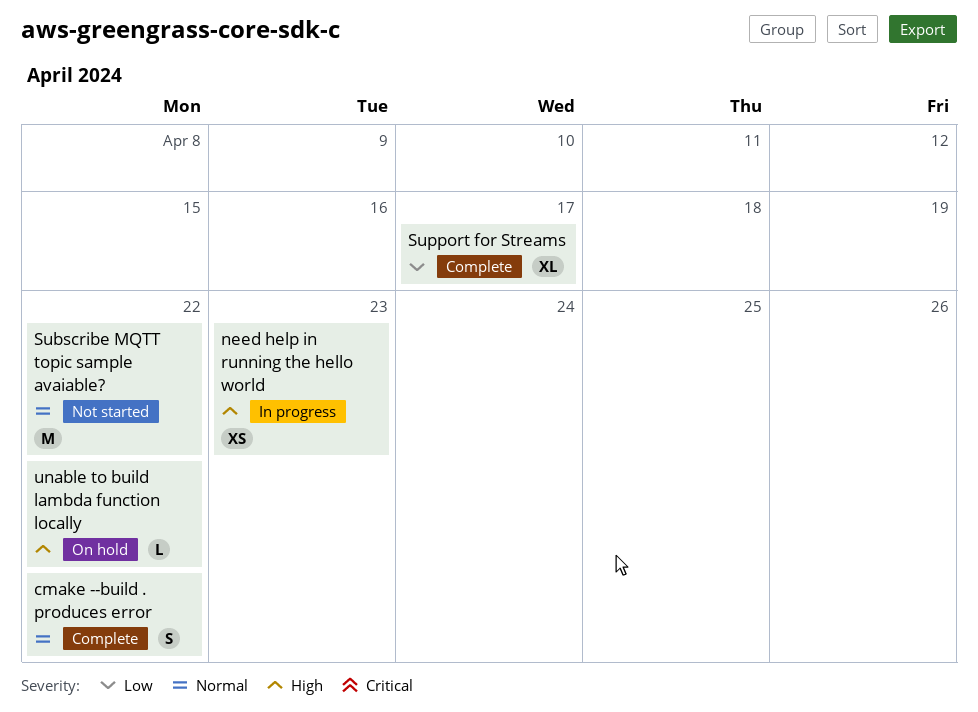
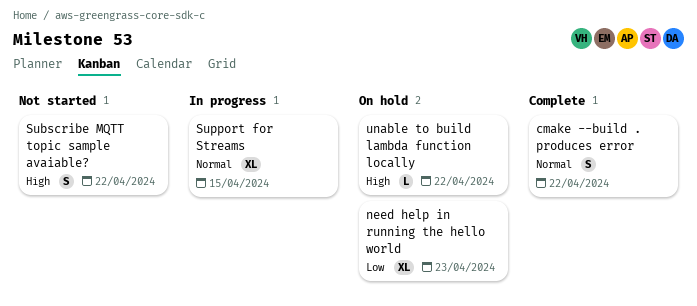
need help in running the hello world, status: In progress -> On hold
need help in running the hello world, priority: High -> Low
need help in running the hello world, estimate: XS -> XL
Subscribe MQTT topic sample avaiable?, priority: Normal -> High
Subscribe MQTT topic sample avaiable?, estimate: M -> S
Support for Streams, status: Complete -> In progress
Support for Streams, priority: Low -> Normal
Support for Streams, due: Apr 17 -> Apr 15

